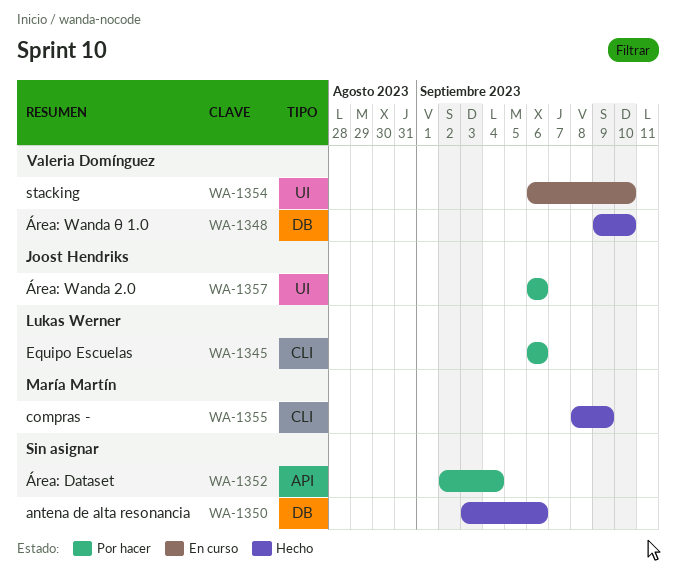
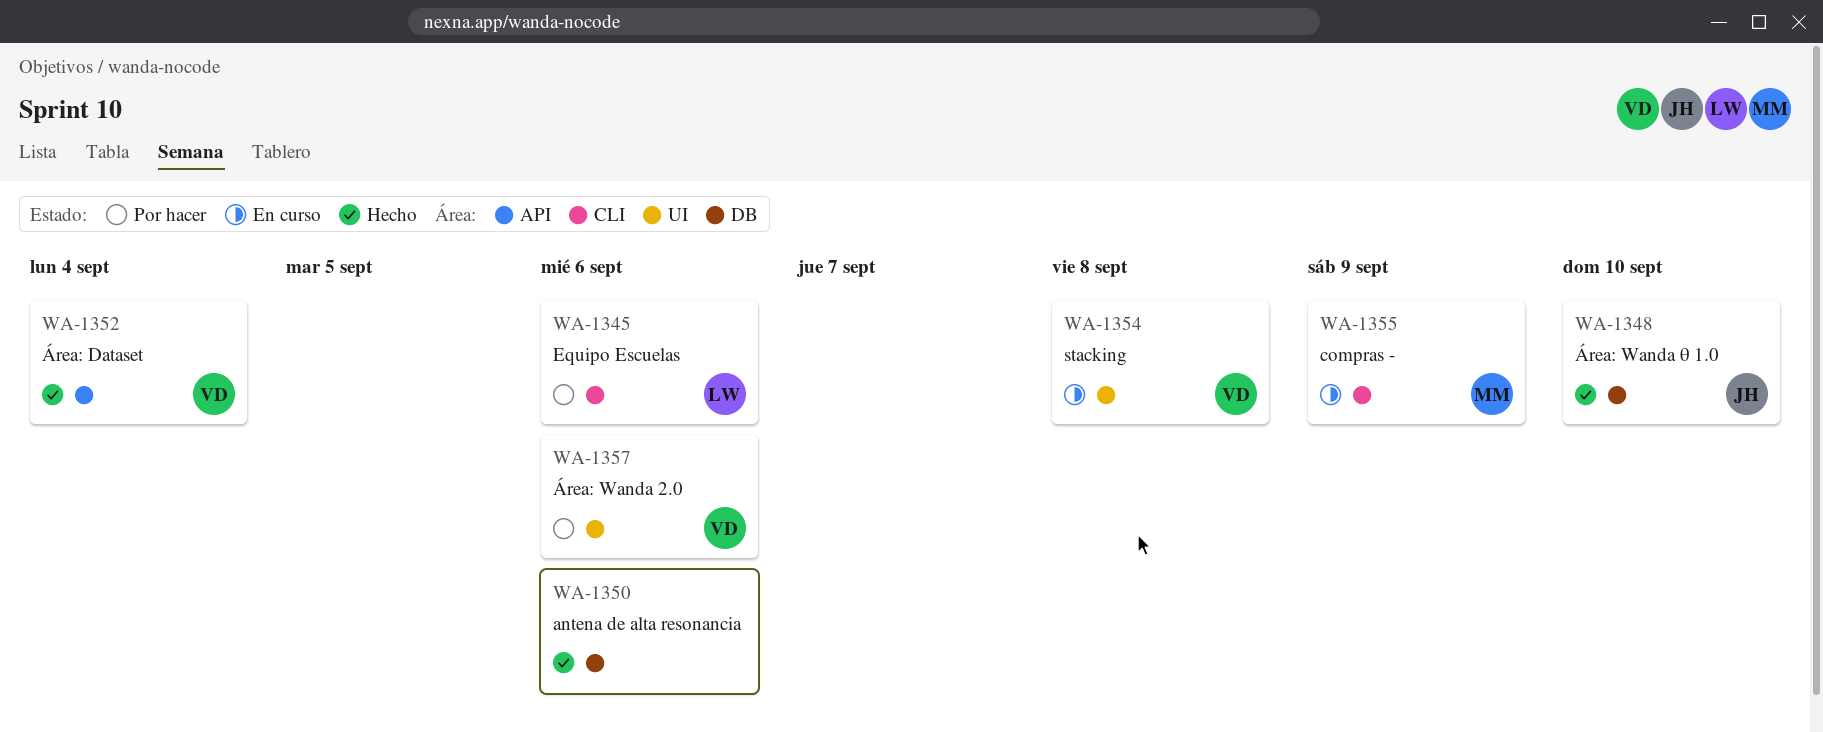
WA-1348, owner: Valeria Domínguez -> Joost Hendriks
WA-1352, status: Por hacer -> Hecho
WA-1352, owner: none -> Valeria Domínguez
WA-1354, due: Sep 10 -> Sep 8
WA-1355, status: Hecho -> En curso
WA-1357, owner: Joost Hendriks -> Valeria Domínguez

